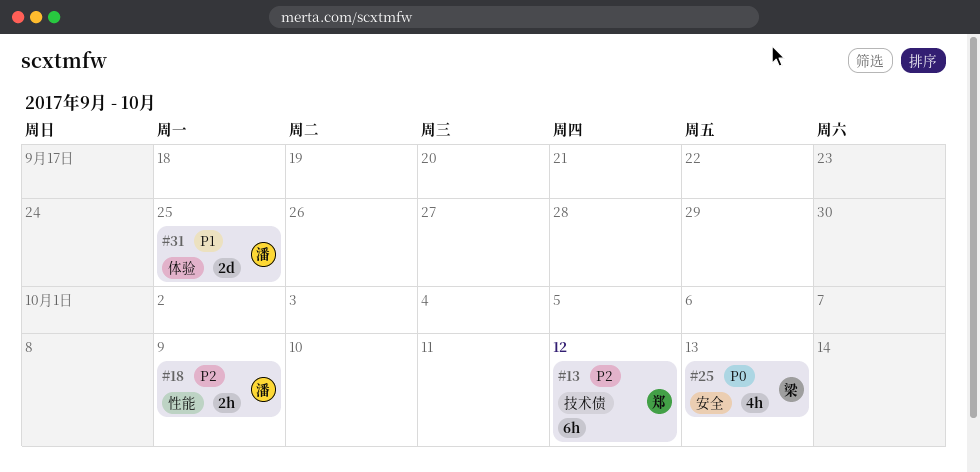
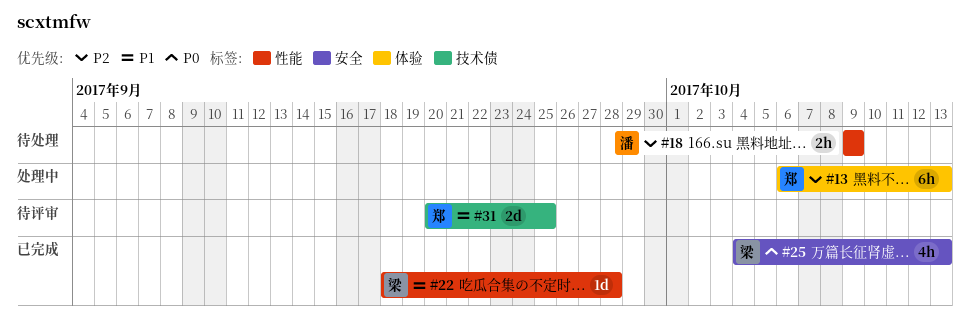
#13, label: 技术债 -> 体验
#13, due: Oct 12 -> Oct 13
#22: none -> present
#31, owner: 潘 -> 郑
#31, label: 体验 -> 技术债

